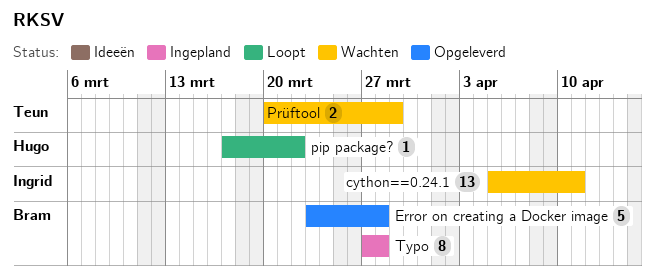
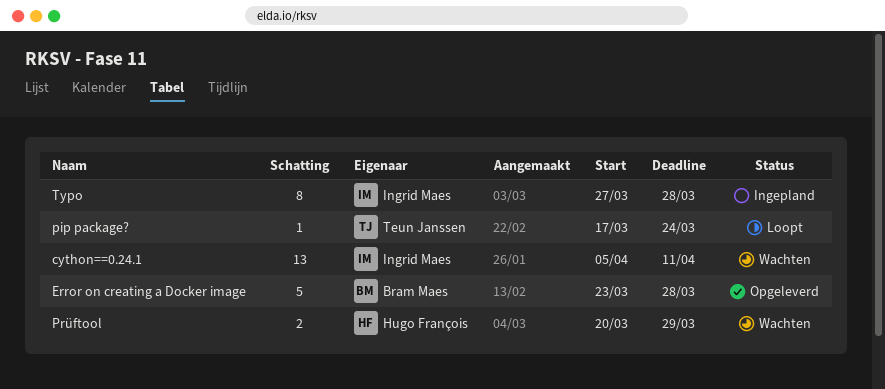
pip package?, owner: Hugo François -> Teun Janssen
pip package?, due: Mar 22 -> Mar 24
Prüftool, owner: Teun Janssen -> Hugo François
Typo, owner: Bram Maes -> Ingrid Maes

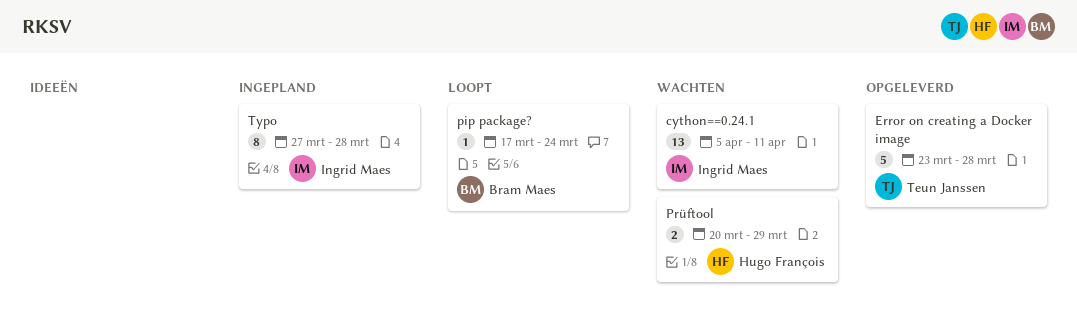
Error on creating a Docker image, owner: Bram Maes -> Teun Janssen
pip package?, owner: Teun Janssen -> Bram Maes

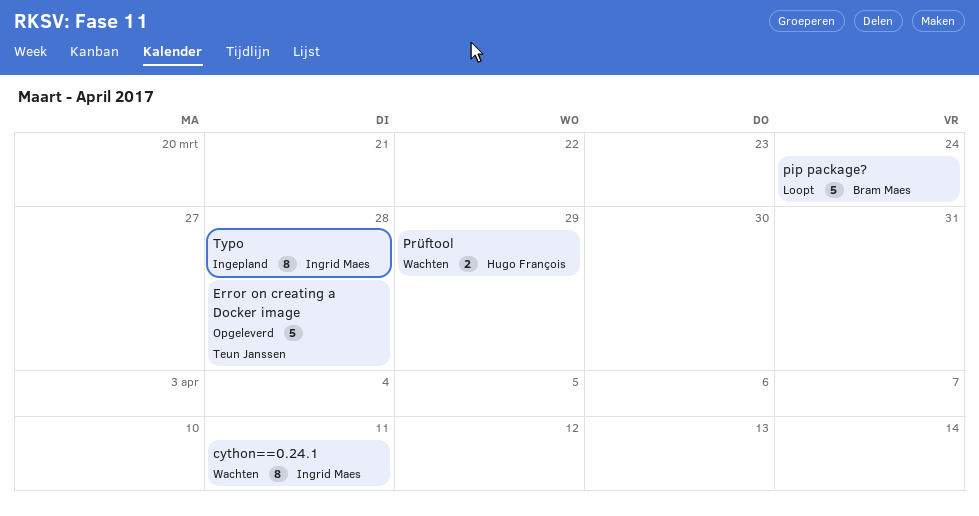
cython==0.24.1, estimate: 13 -> 8
pip package?, estimate: 1 -> 5

